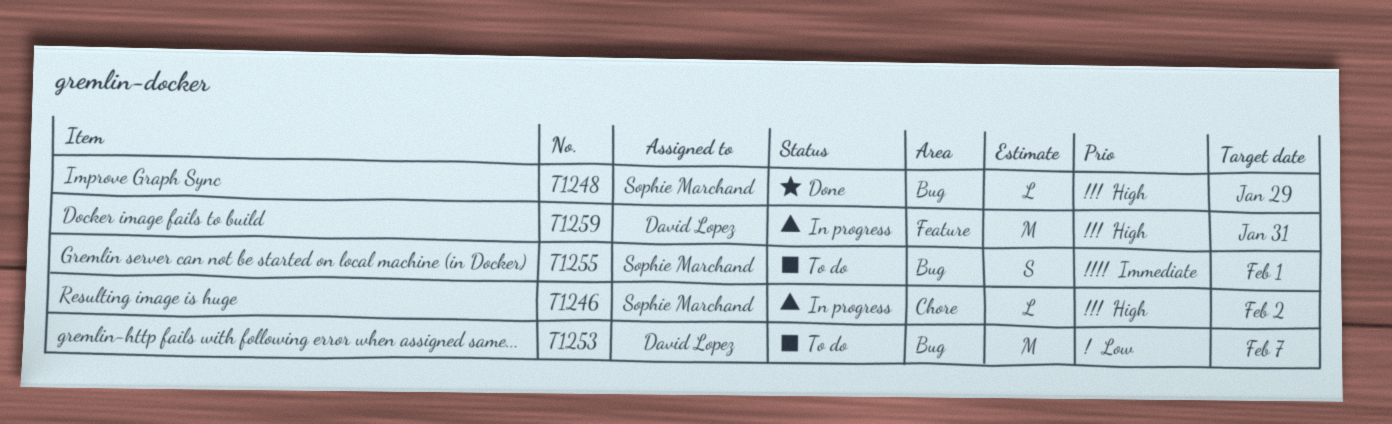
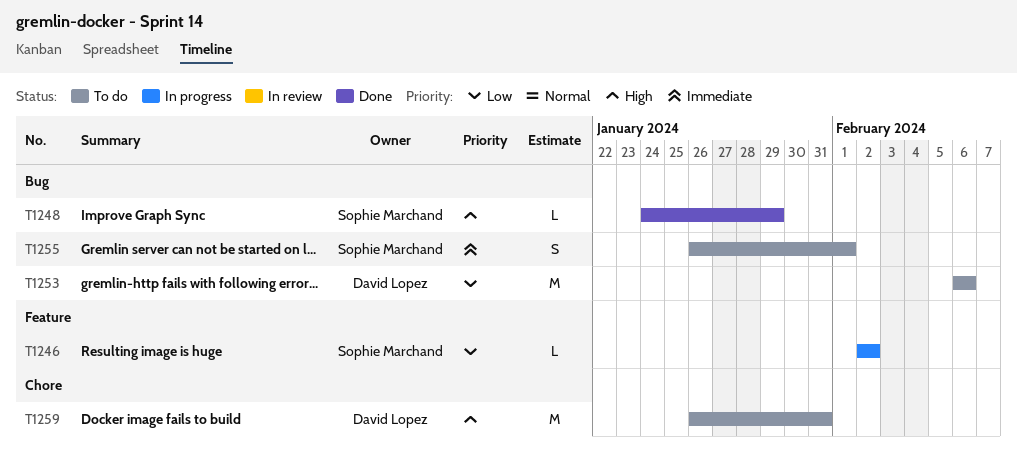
T1246, priority: High -> Low
T1246, label: Chore -> Feature
T1253, due: Feb 7 -> Feb 6
T1259, status: In progress -> To do
T1259, label: Feature -> Chore

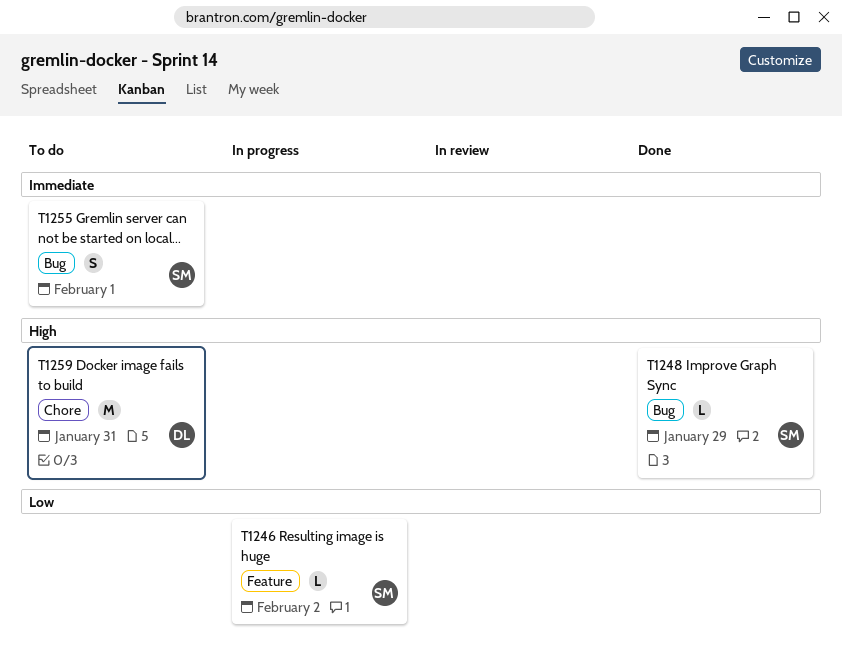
T1253: present -> none

